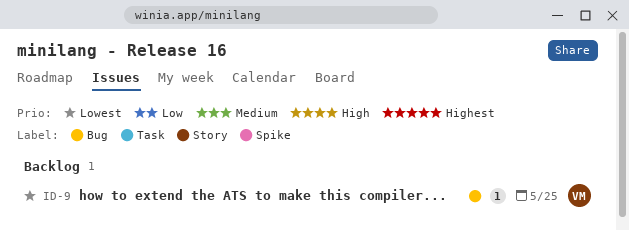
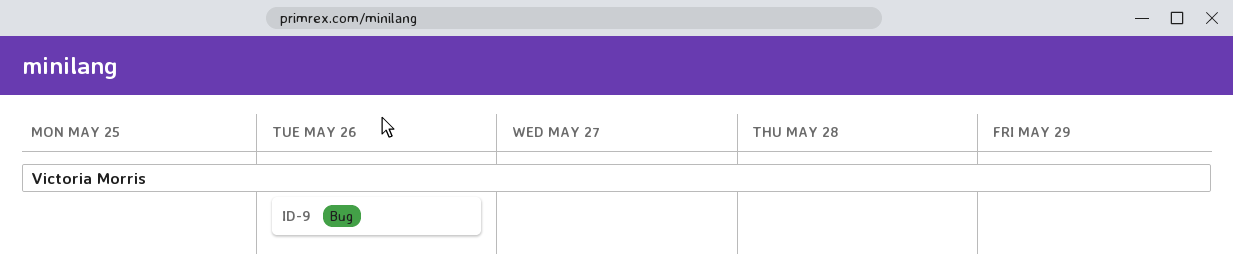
ID-9, due: May 25 -> May 26

